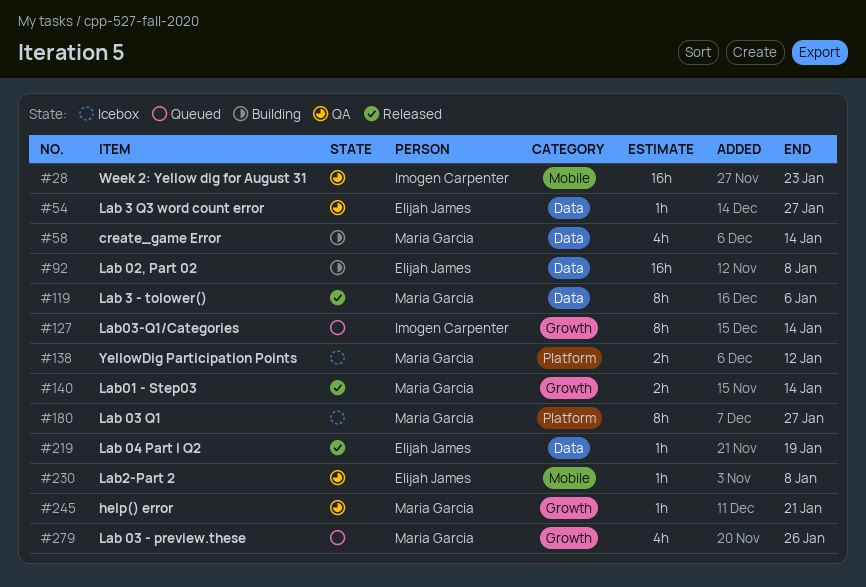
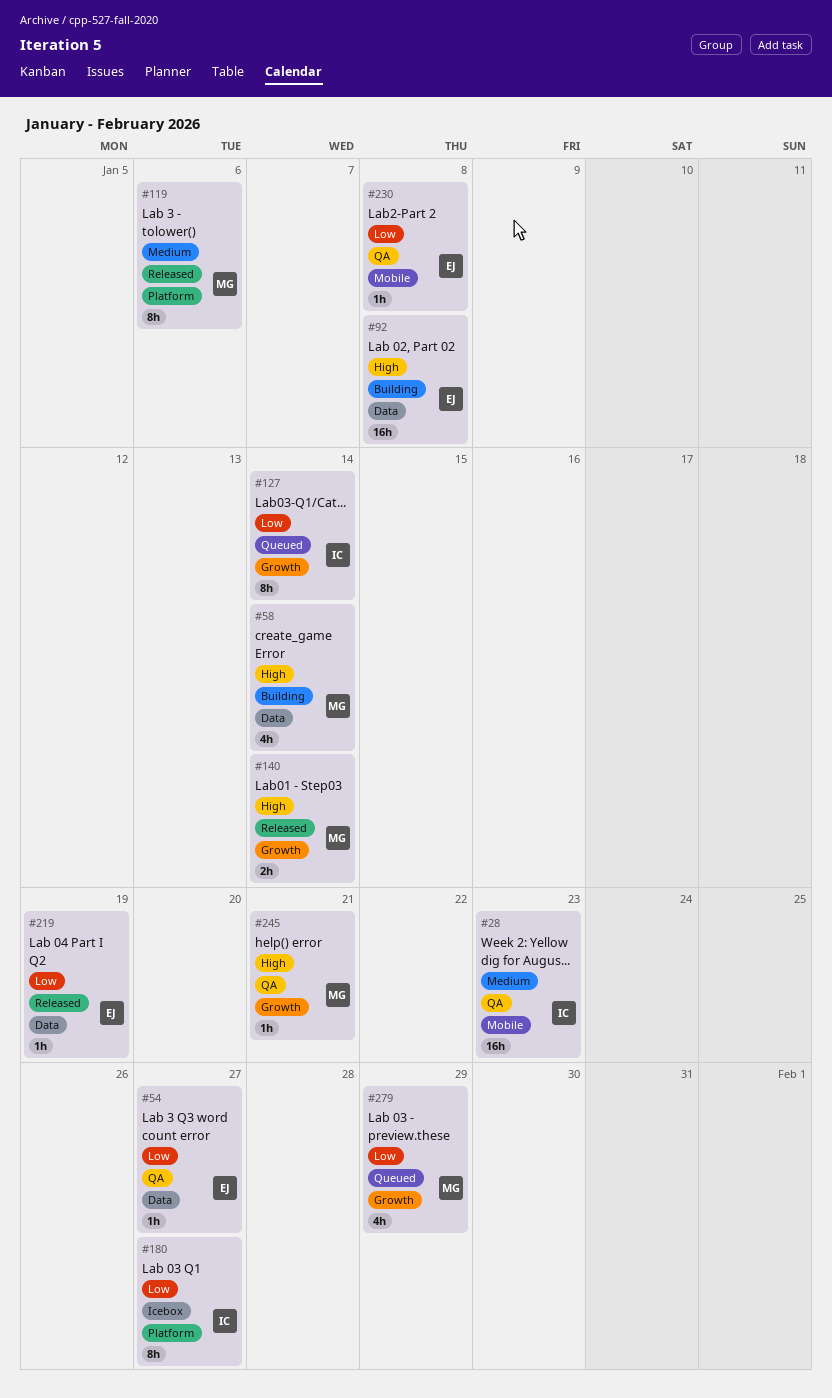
#119, label: Data -> Platform
#138: present -> none
#180, owner: Maria Garcia -> Imogen Carpenter
#279, due: Jan 26 -> Jan 29

